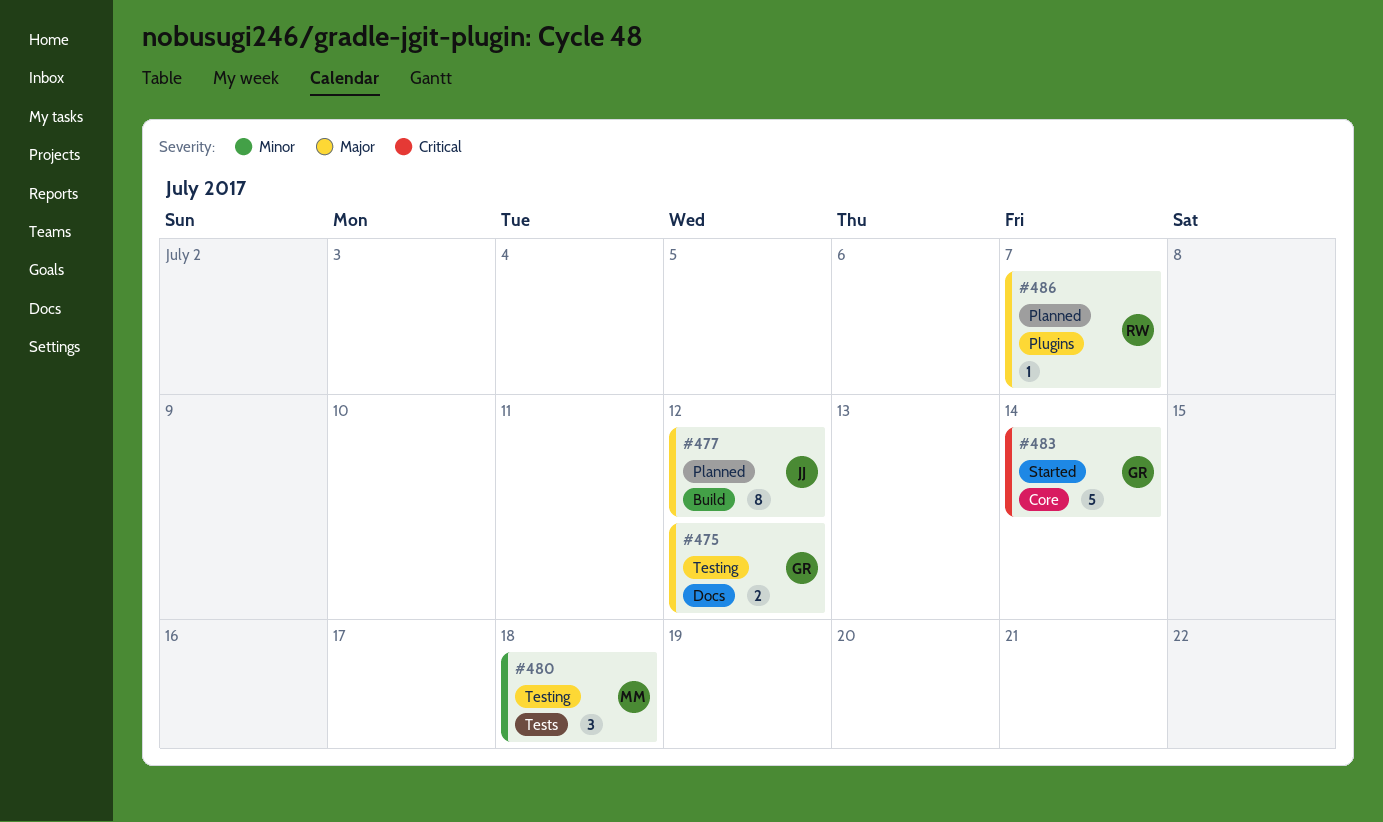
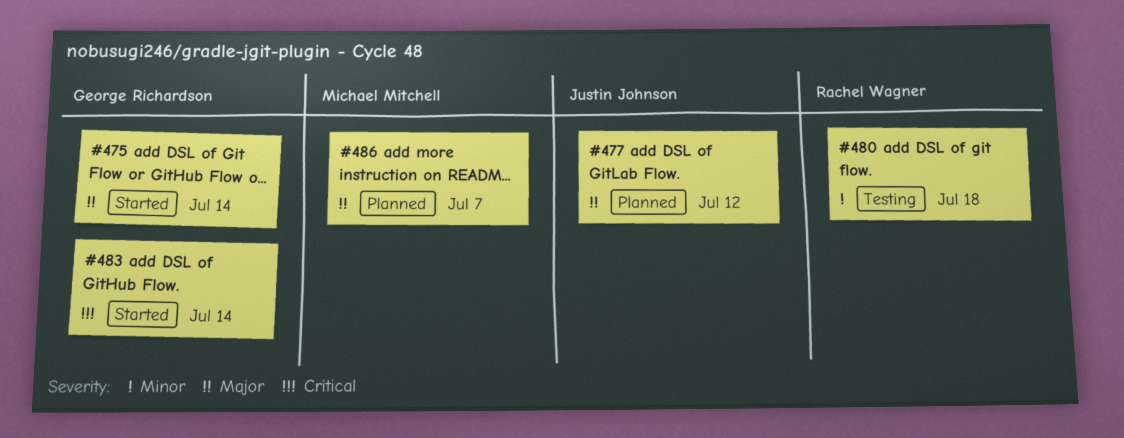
#475, status: Testing -> Started
#475, due: Jul 12 -> Jul 14
#480, owner: Michael Mitchell -> Rachel Wagner
#486, owner: Rachel Wagner -> Michael Mitchell

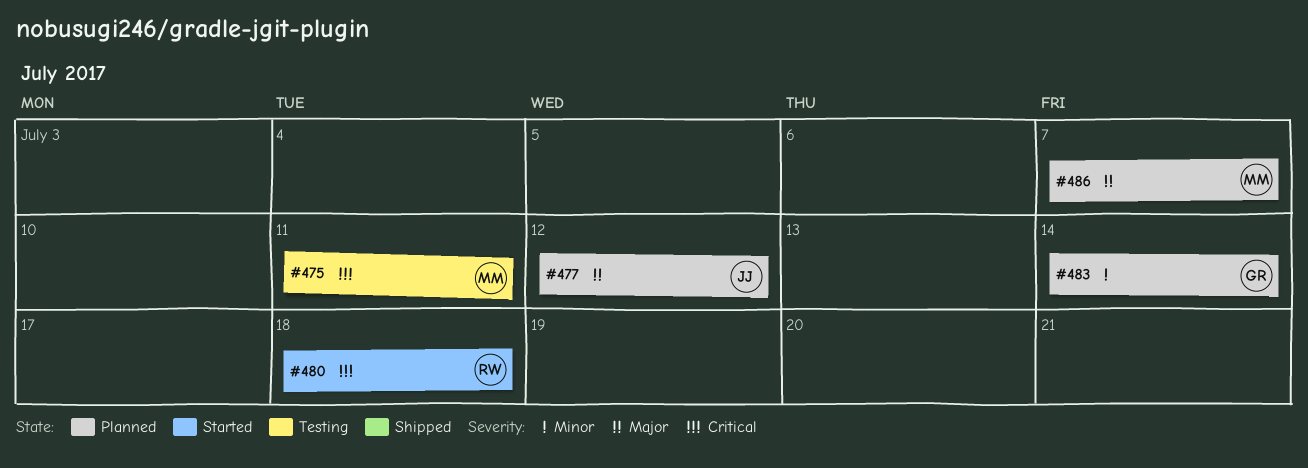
#475, status: Started -> Testing
#475, owner: George Richardson -> Michael Mitchell
#475, priority: Major -> Critical
#475, due: Jul 14 -> Jul 11
#480, status: Testing -> Started
#480, priority: Minor -> Critical
#483, status: Started -> Planned
#483, priority: Critical -> Minor

